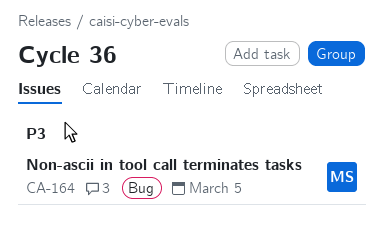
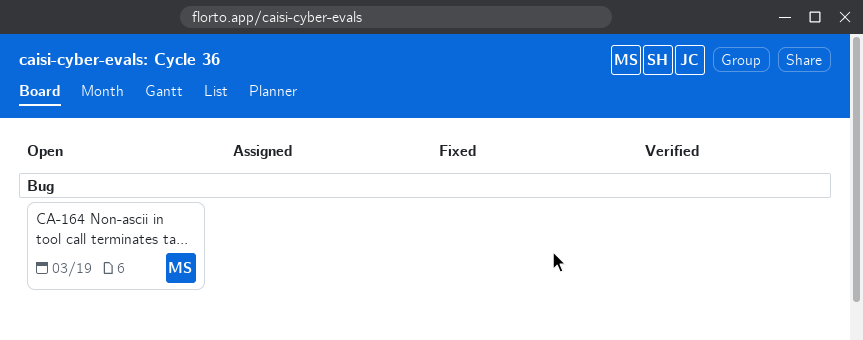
CA-164, due: Mar 5 -> Mar 19

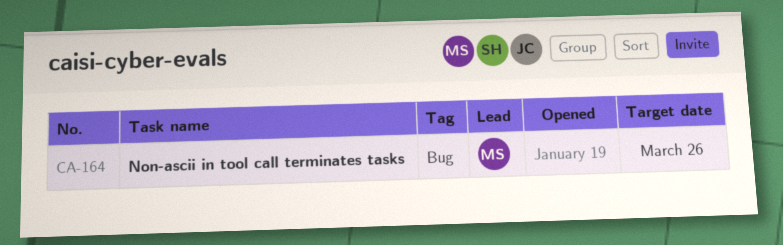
CA-164, due: Mar 19 -> Mar 26

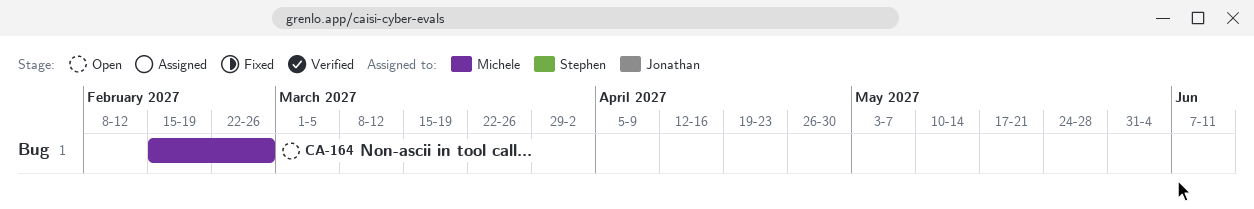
CA-164, due: Mar 26 -> Feb 26

